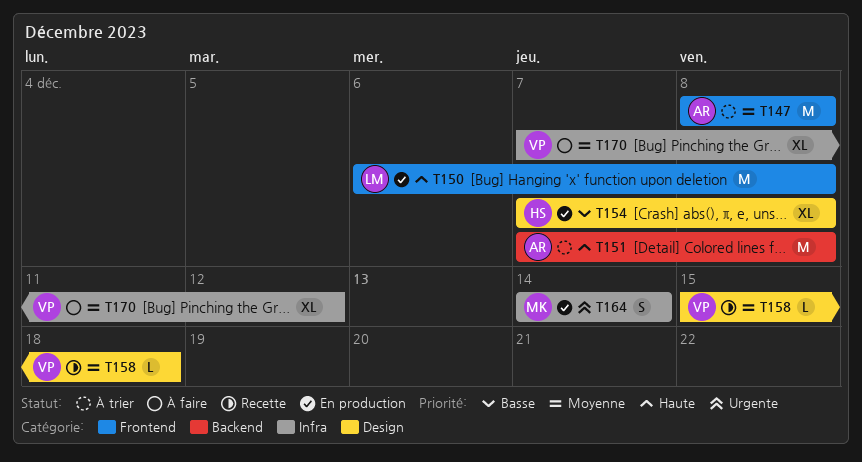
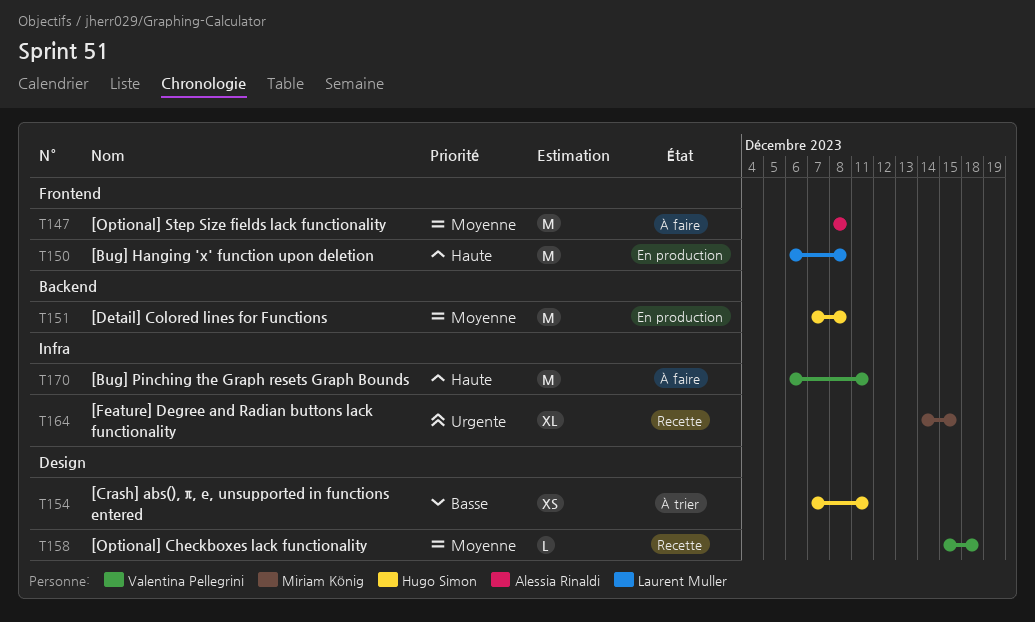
T147, status: À trier -> À faire
T151, status: À trier -> En production
T151, owner: Alessia Rinaldi -> Hugo Simon
T151, priority: Haute -> Moyenne
T154, status: En production -> À trier
T154, estimate: XL -> XS
T154, due: Dec 8 -> Dec 11
T164, status: En production -> Recette
T164, estimate: S -> XL
T164, due: Dec 14 -> Dec 15
T170, priority: Moyenne -> Haute
T170, estimate: XL -> M
T170, start: Dec 7 -> Dec 6
T170, due: Dec 12 -> Dec 11

